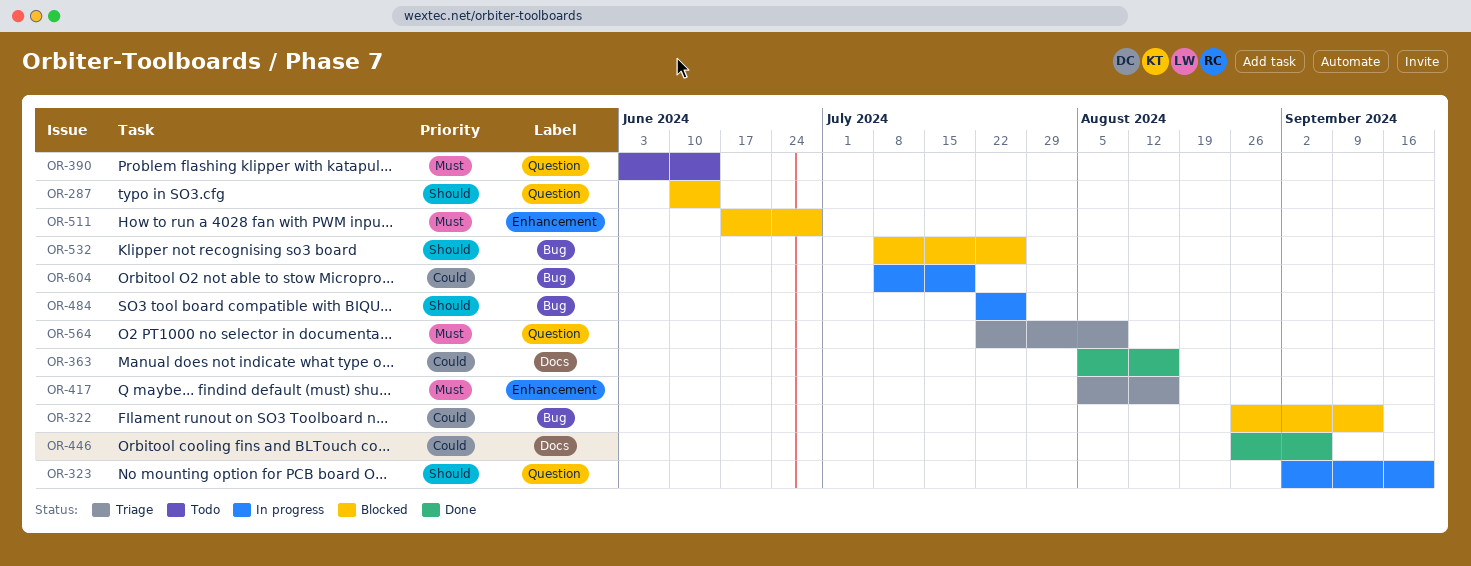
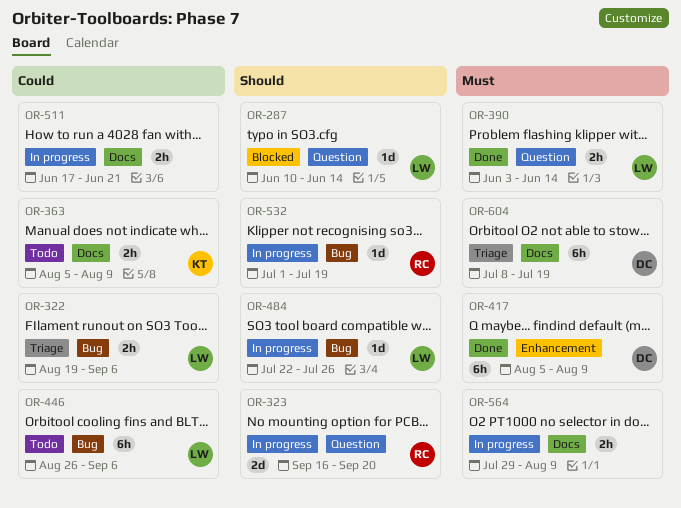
OR-322, status: Blocked -> Triage
OR-322, start: Aug 26 -> Aug 19
OR-322, due: Sep 13 -> Sep 6
OR-323, start: Sep 2 -> Sep 16
OR-363, status: Done -> Todo
OR-363, due: Aug 16 -> Aug 9
OR-390, status: Todo -> Done
OR-417, status: Triage -> Done
OR-417, due: Aug 16 -> Aug 9
OR-446, status: Done -> Todo
OR-446, label: Docs -> Bug
OR-511, status: Blocked -> In progress
OR-511, priority: Must -> Could
OR-511, label: Enhancement -> Docs
OR-511, due: Jun 28 -> Jun 21
OR-532, status: Blocked -> In progress
OR-532, start: Jul 8 -> Jul 1
OR-532, due: Jul 26 -> Jul 19
OR-564, status: Triage -> In progress
OR-564, label: Question -> Docs
OR-564, start: Jul 22 -> Jul 29
OR-604, status: In progress -> Triage
OR-604, priority: Could -> Must
OR-604, label: Bug -> Docs

